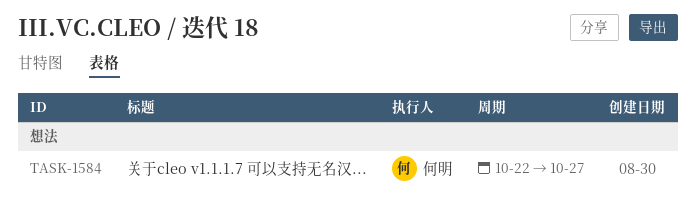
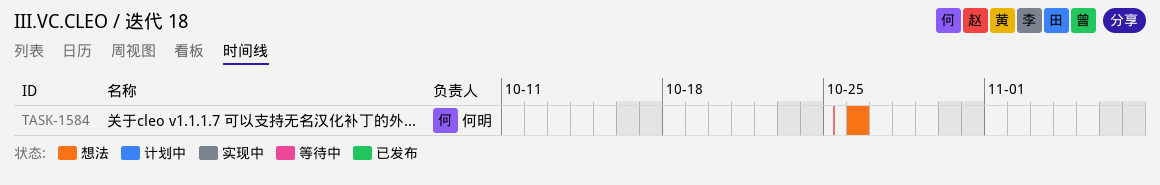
TASK-1584, start: Oct 22 -> Oct 26
TASK-1584, due: Oct 27 -> Oct 26

